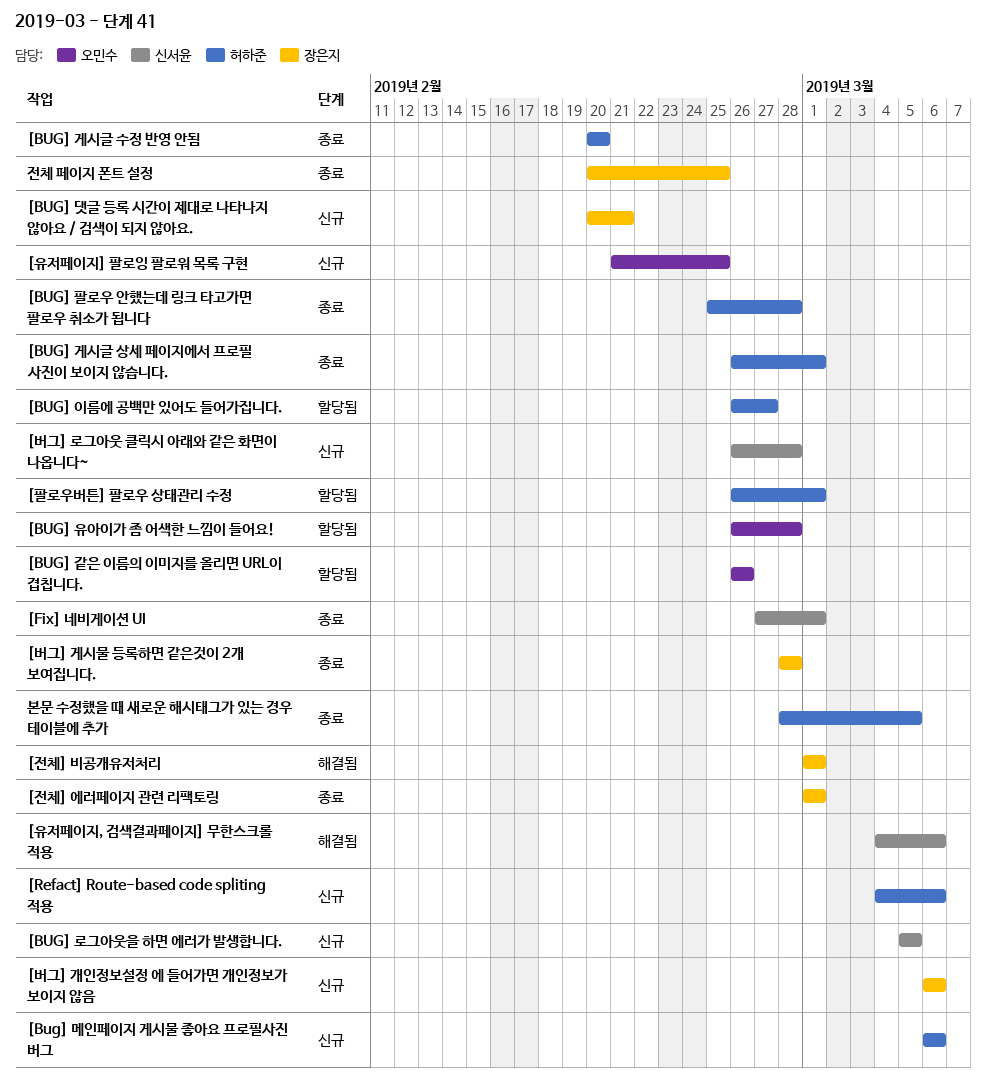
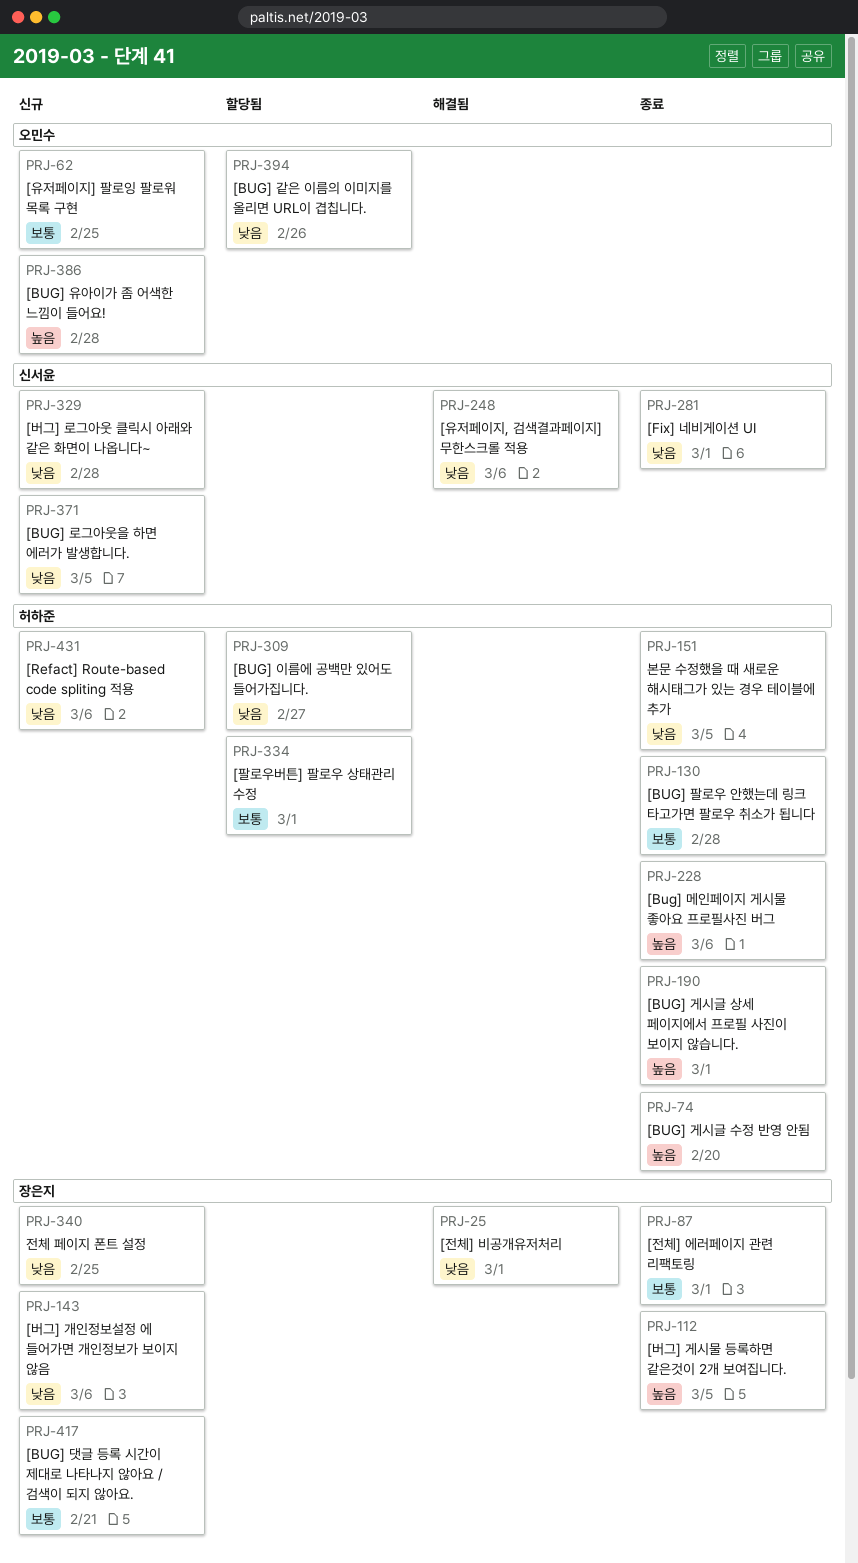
[Bug] 메인페이지 게시물 좋아요 프로필사진 버그, status: 신규 -> 종료
[BUG] 유아이가 좀 어색한 느낌이 들어요!, status: 할당됨 -> 신규
[버그] 게시물 등록하면 같은것이 2개 보여집니다., due: Feb 28 -> Mar 5
전체 페이지 폰트 설정, status: 종료 -> 신규

